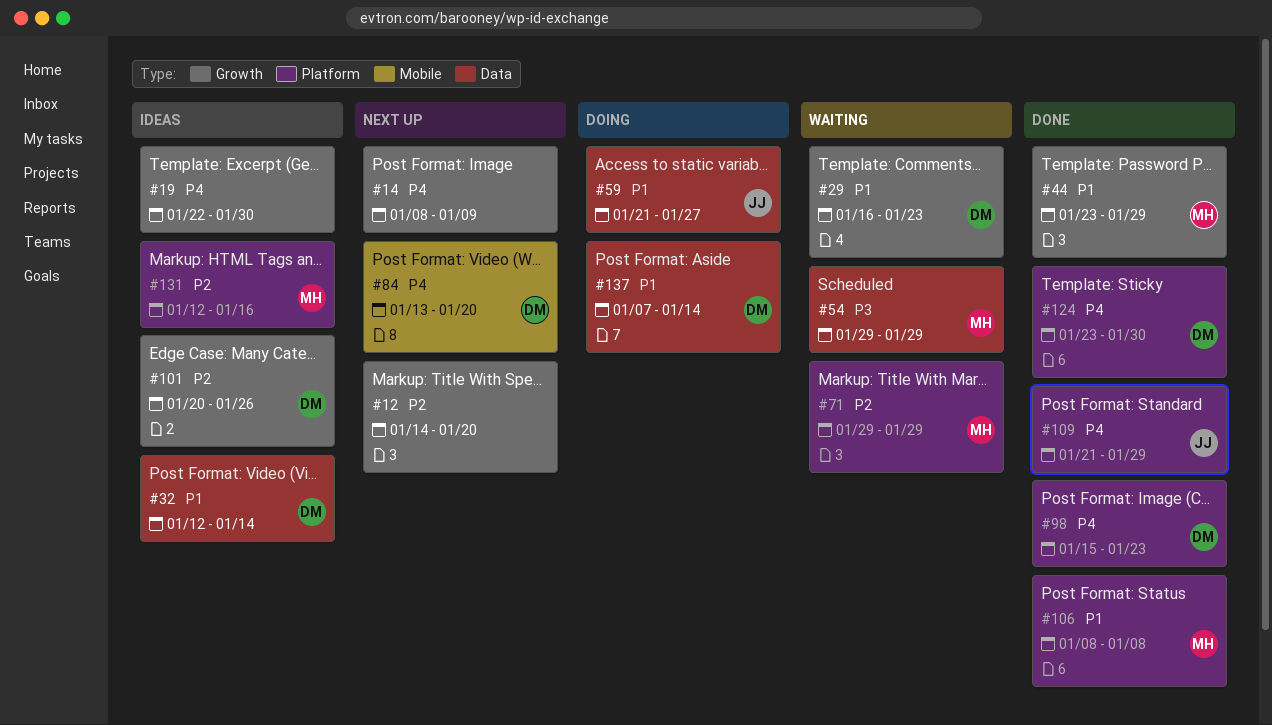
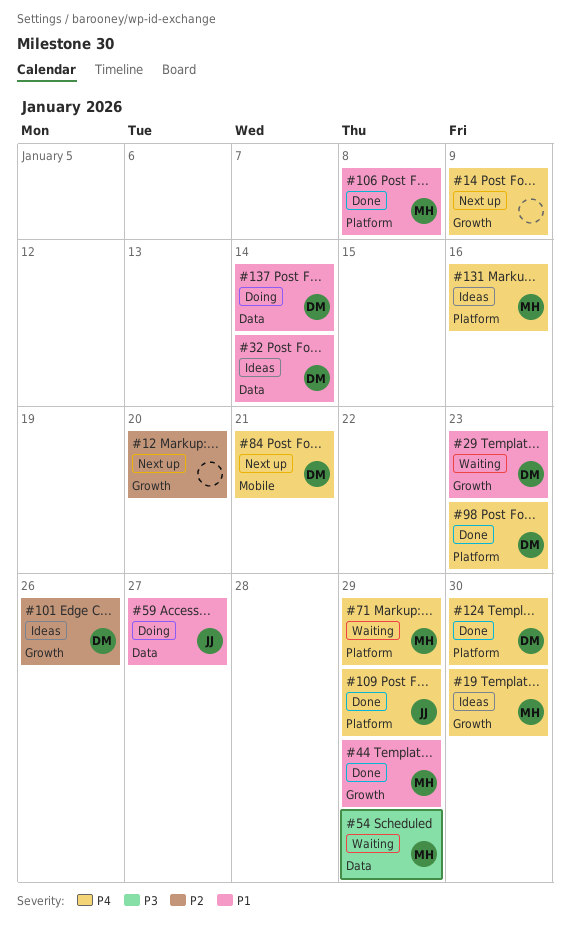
#19, owner: none -> MH
#71, priority: P2 -> P4
#84, due: Jan 20 -> Jan 21
#131, priority: P2 -> P4

